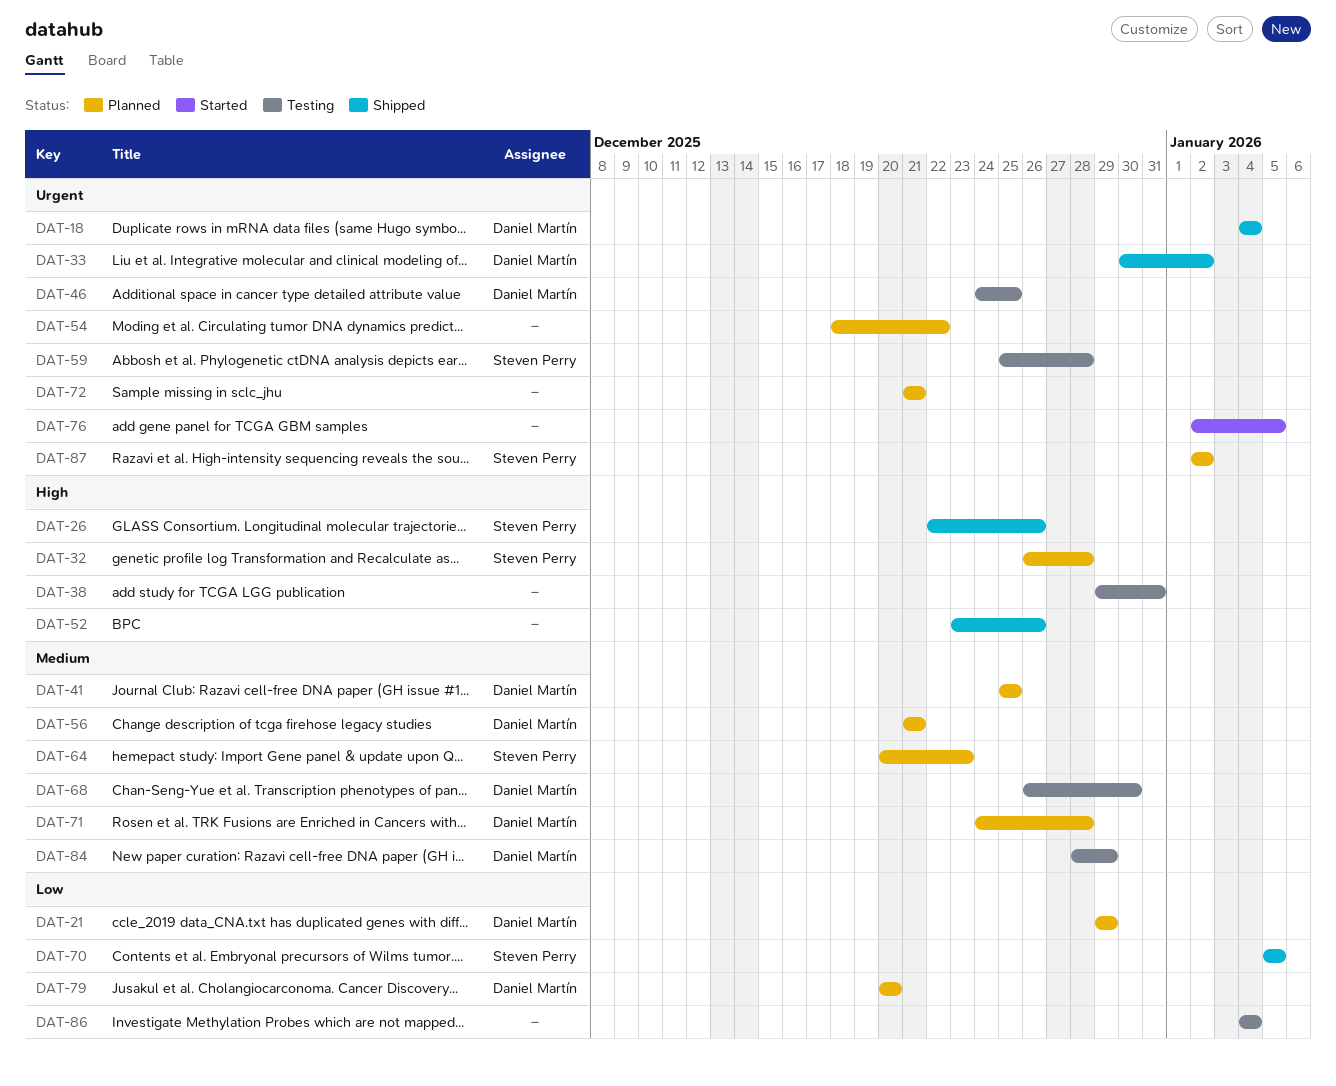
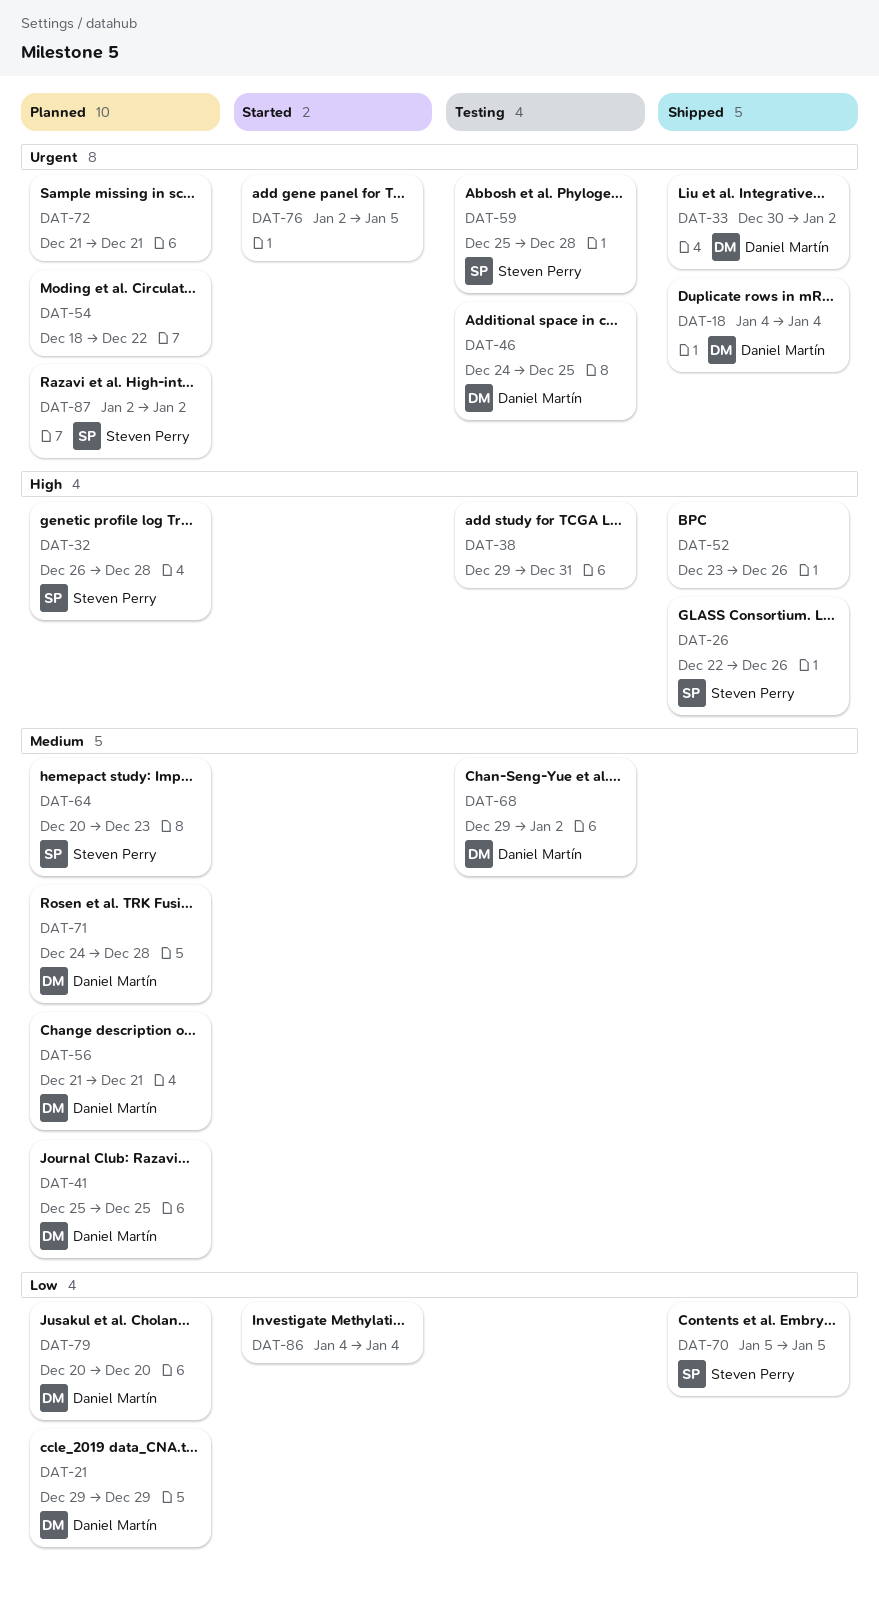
DAT-68, start: Dec 26 -> Dec 29
DAT-68, due: Dec 30 -> Jan 2
DAT-84: present -> none
DAT-86, status: Testing -> Started

